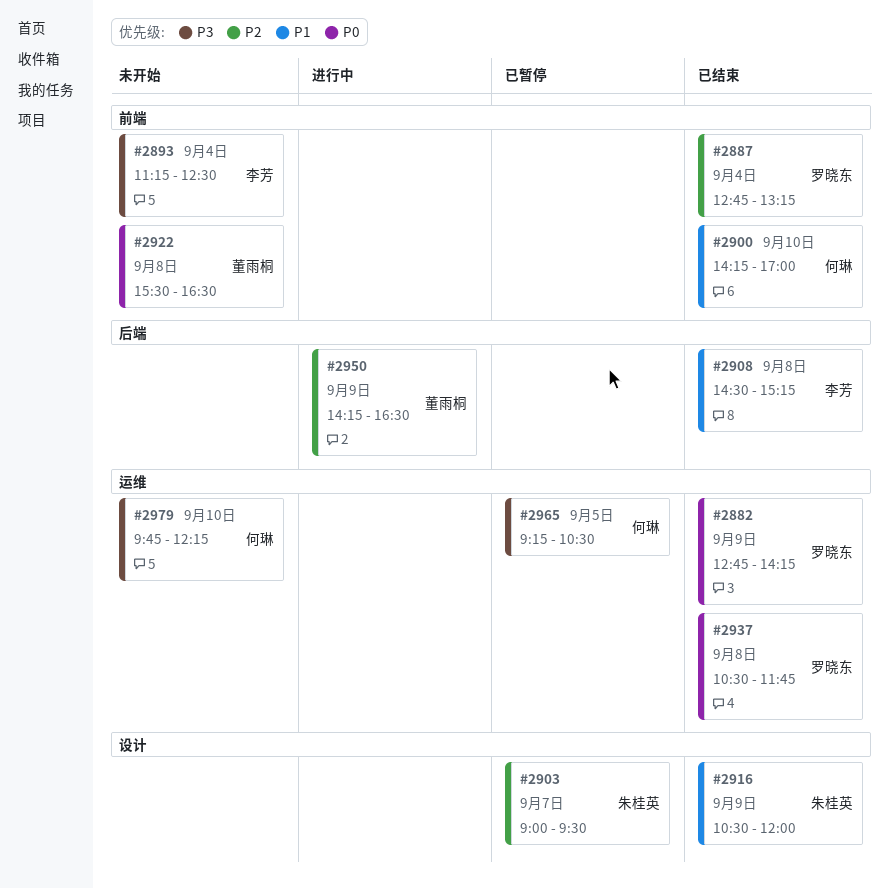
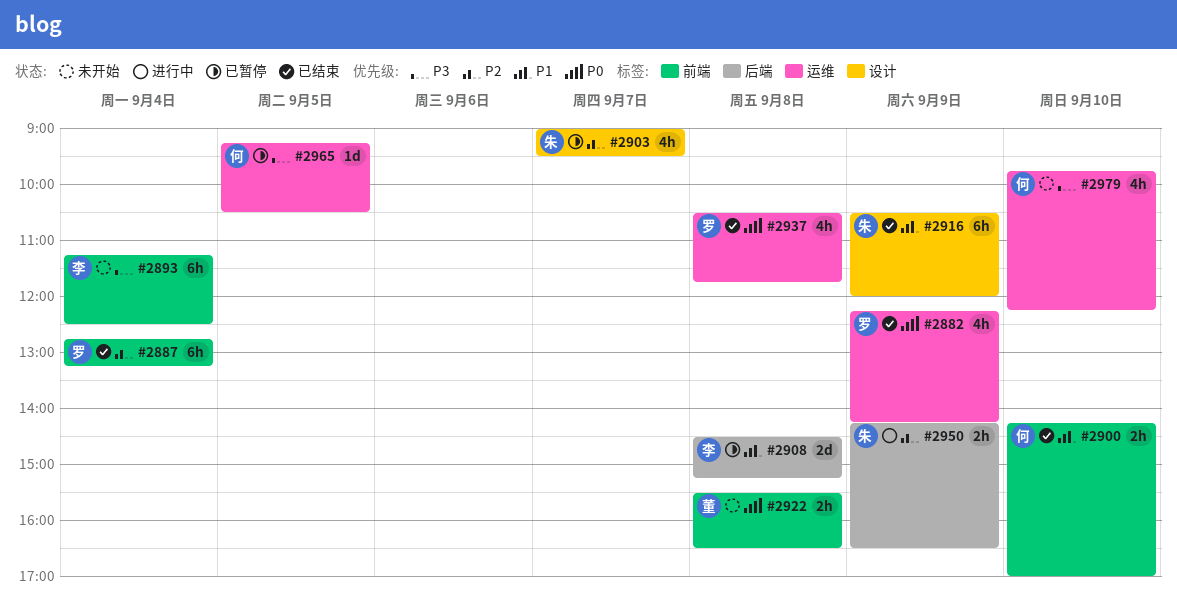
#2882, begins: 12:45 -> 12:15
#2908, status: 已结束 -> 已暂停
#2950, owner: 董雨桐 -> 朱桂英

